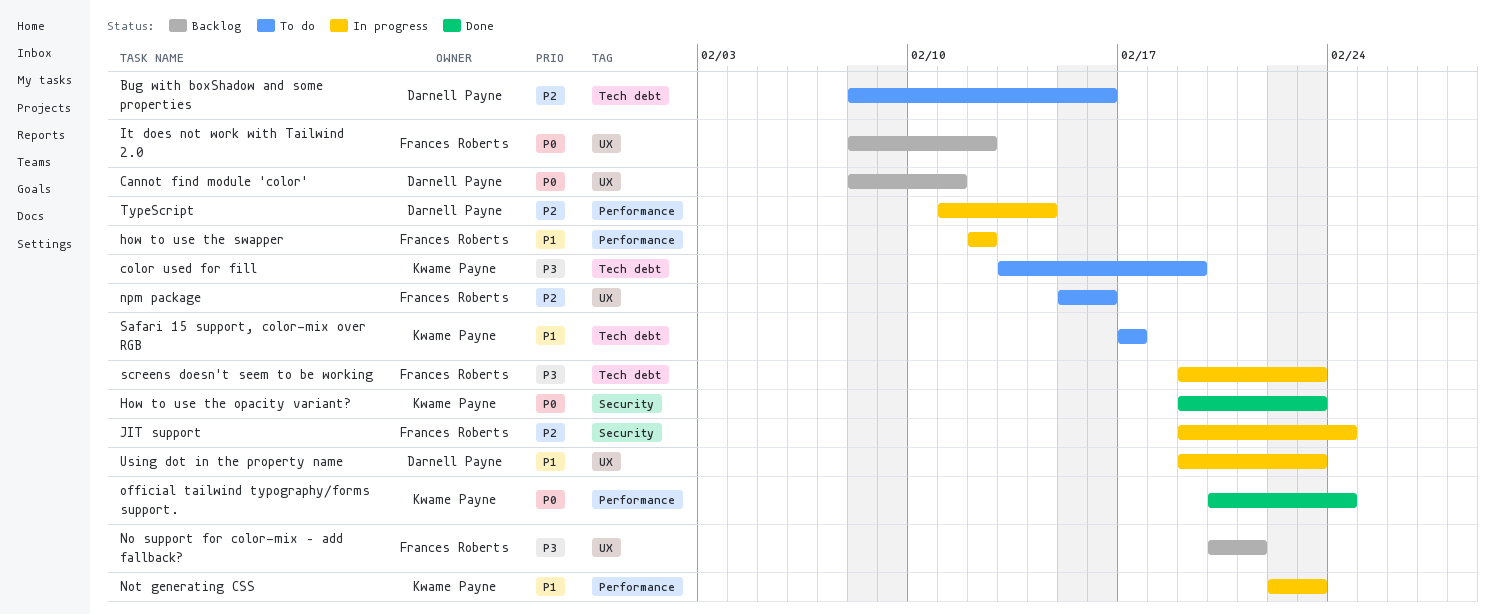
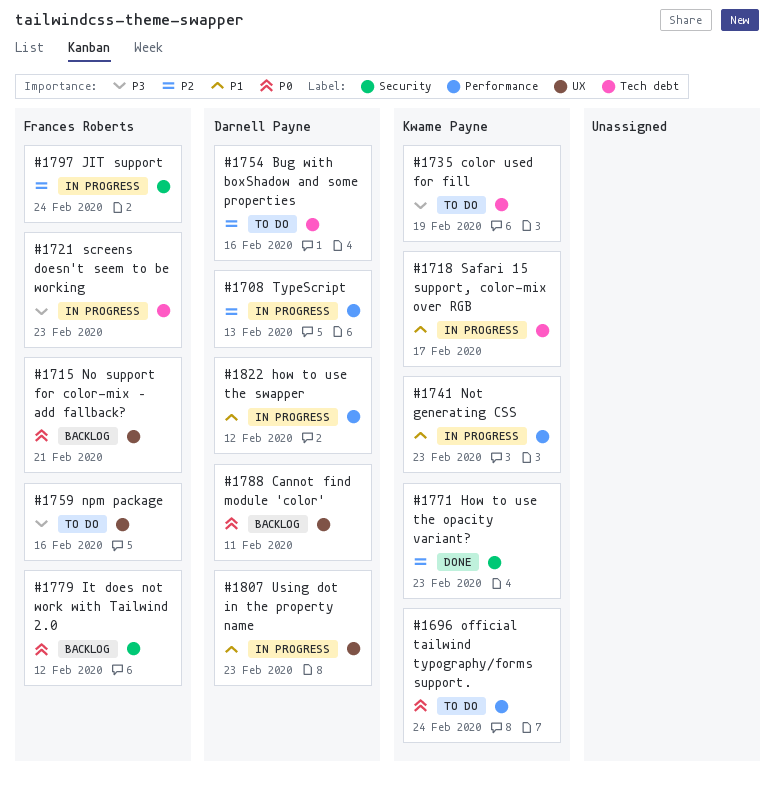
How to use the opacity variant?, priority: P0 -> P2
how to use the swapper, owner: Frances Roberts -> Darnell Payne
It does not work with Tailwind 2.0, label: UX -> Security
No support for color-mix – add fallback?, priority: P3 -> P0
npm package, priority: P2 -> P3
official tailwind typography/forms support., status: Done -> To do
Safari 15 support, color-mix over RGB, status: To do -> In progress
TypeScript, due: Feb 14 -> Feb 13

